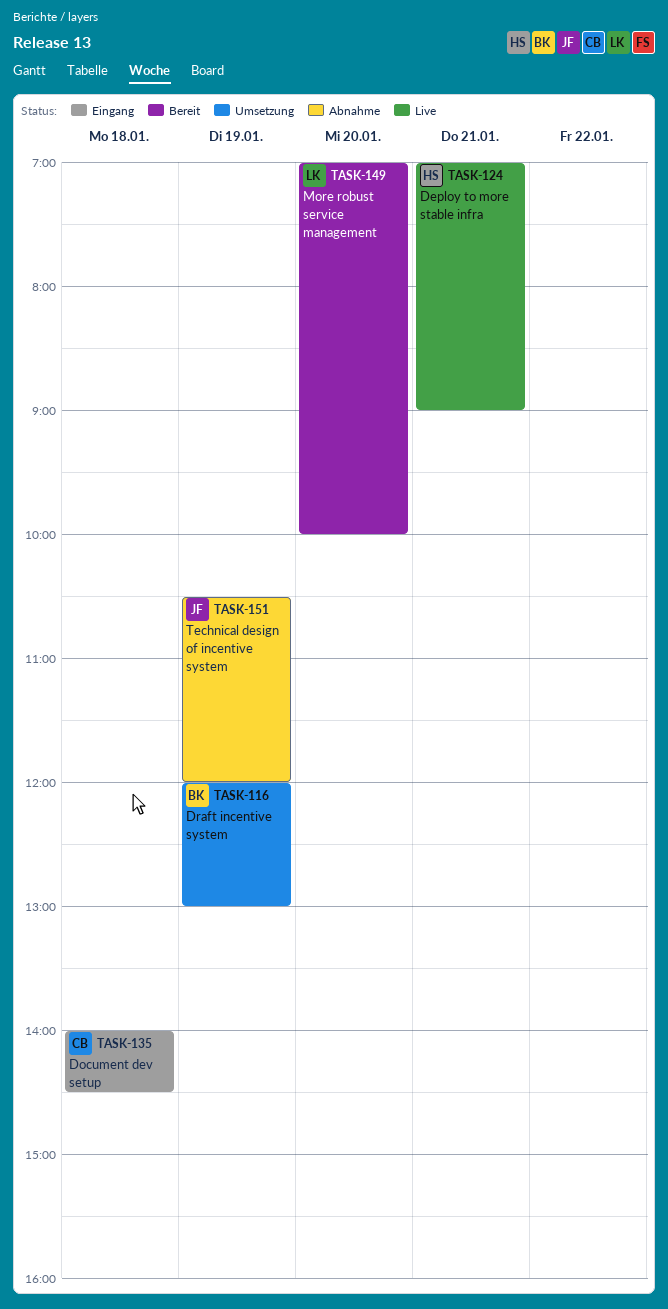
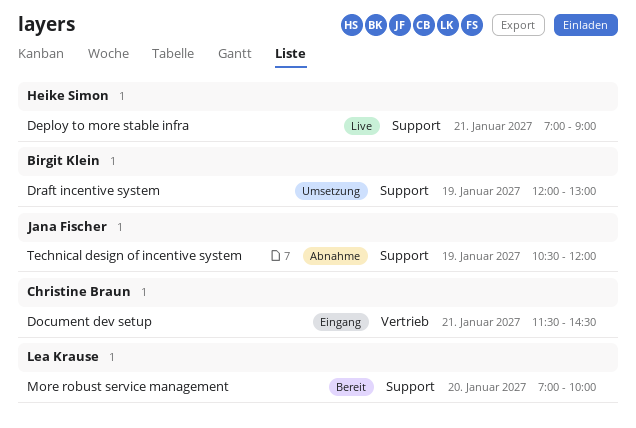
Document dev setup, day: Jan 18 -> Jan 21
Document dev setup, begins: 14:00 -> 11:30

